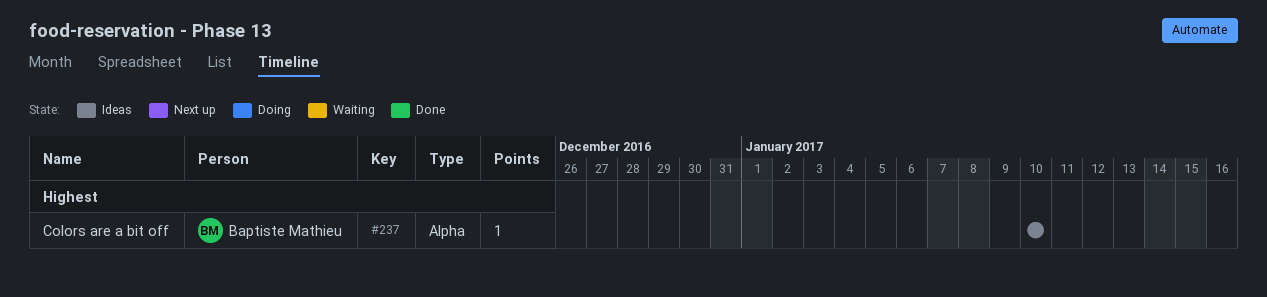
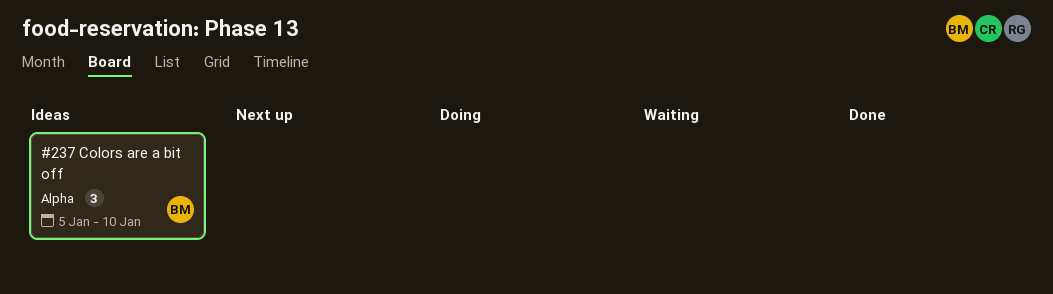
#237, estimate: 1 -> 3
#237, start: Jan 10 -> Jan 5

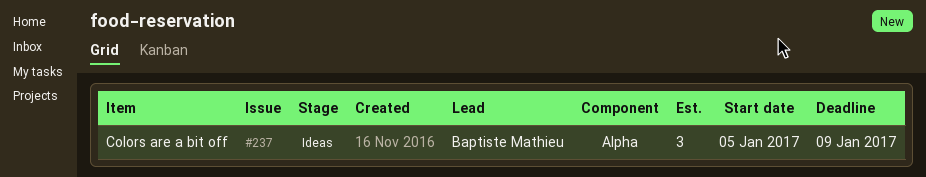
#237, due: Jan 10 -> Jan 9

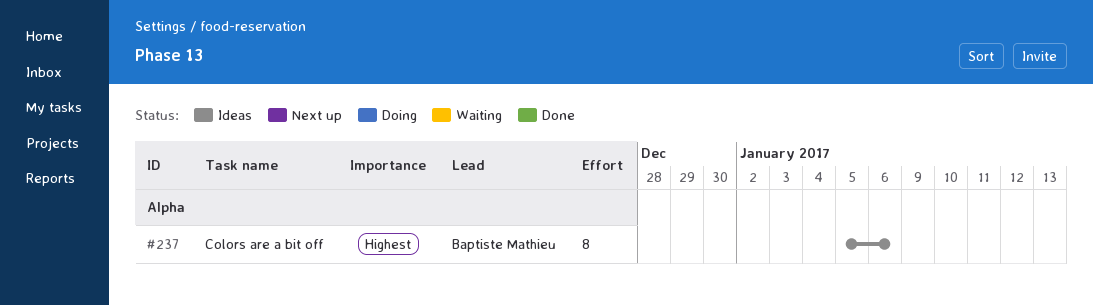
#237, estimate: 3 -> 8
#237, due: Jan 9 -> Jan 6

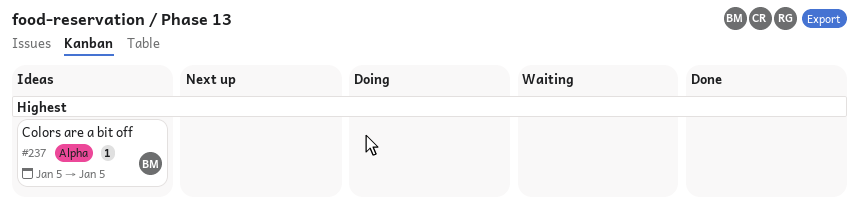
#237, estimate: 8 -> 1
#237, due: Jan 6 -> Jan 5

